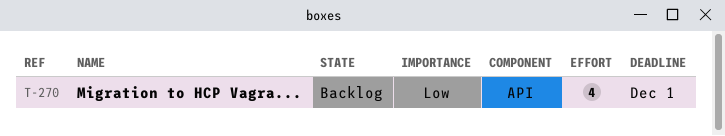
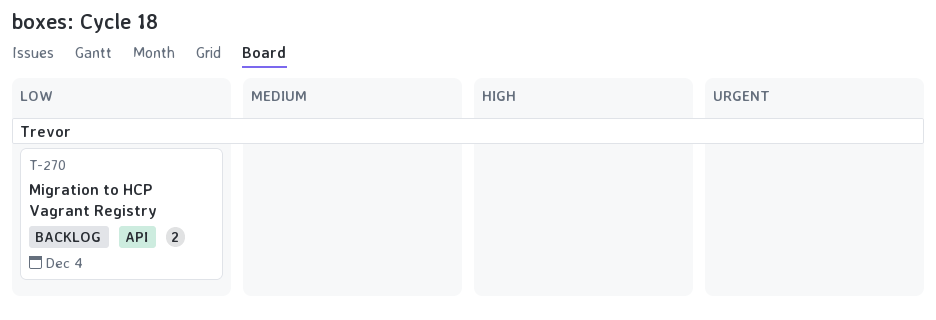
T-270, estimate: 4 -> 2
T-270, due: Dec 1 -> Dec 4

